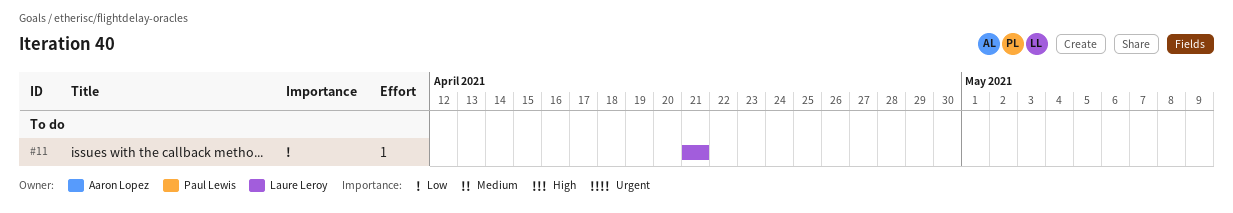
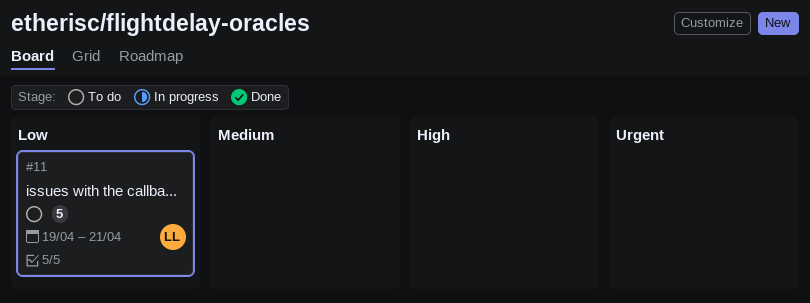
#11, estimate: 1 -> 5
#11, start: Apr 21 -> Apr 19

